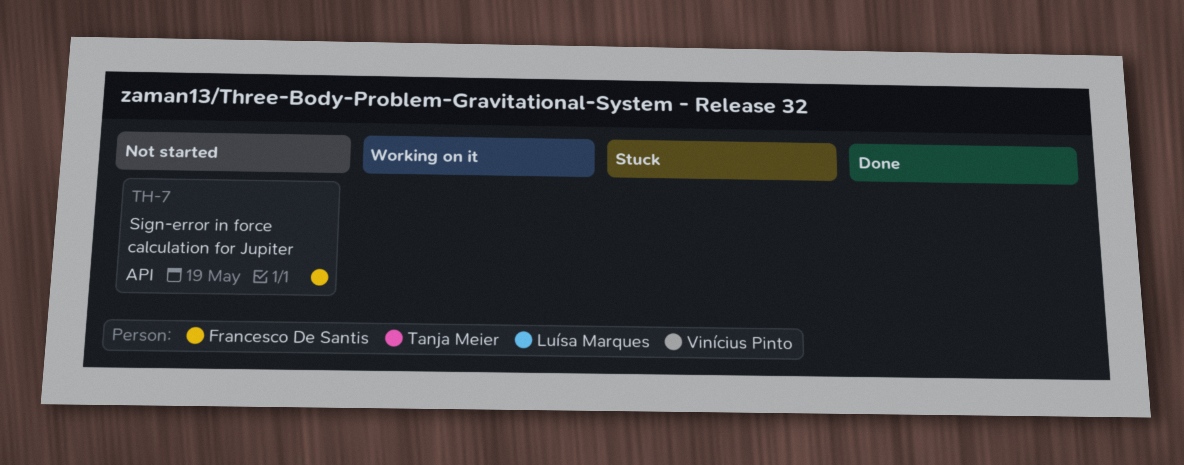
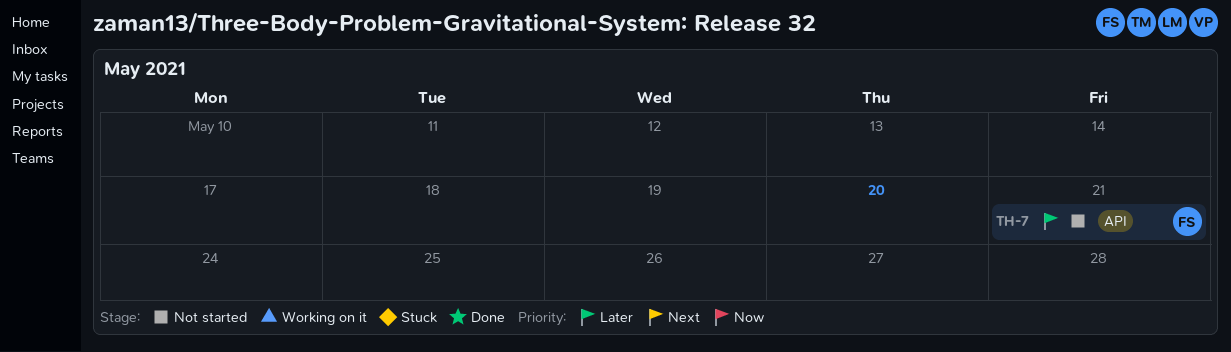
TH-7, due: May 19 -> May 21

